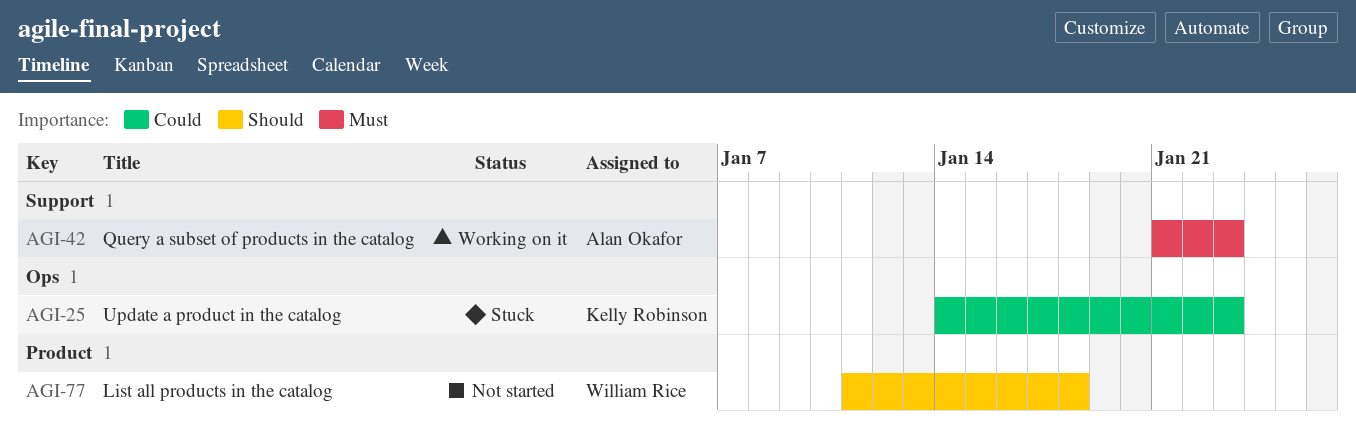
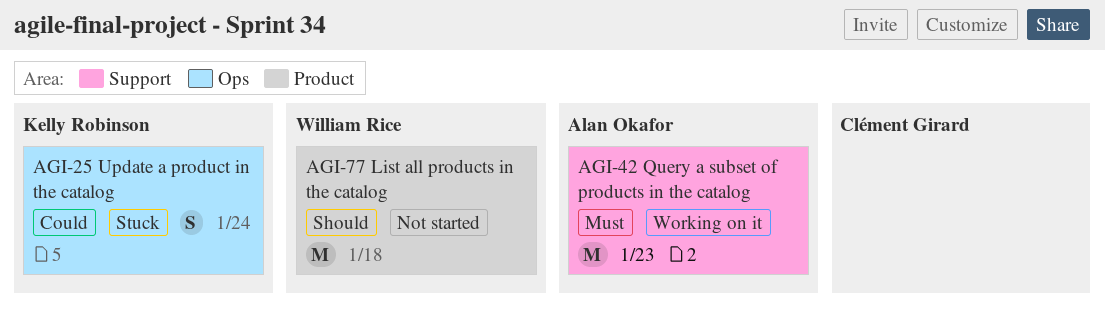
AGI-25, due: Jan 23 -> Jan 24

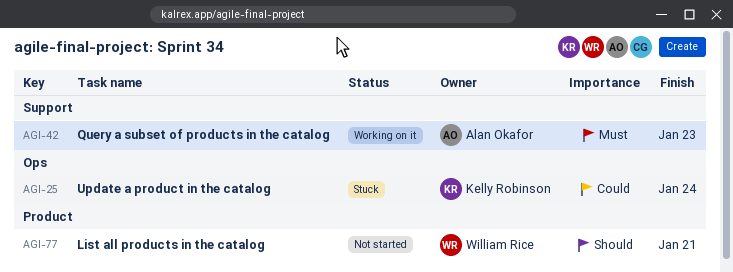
AGI-77, due: Jan 18 -> Jan 21

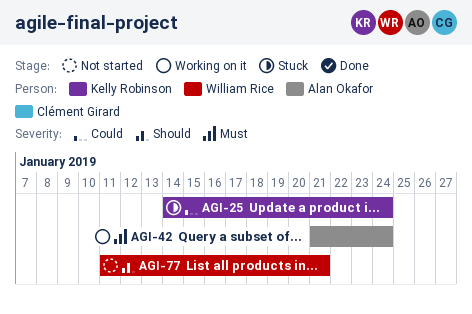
AGI-42, due: Jan 23 -> Jan 24

